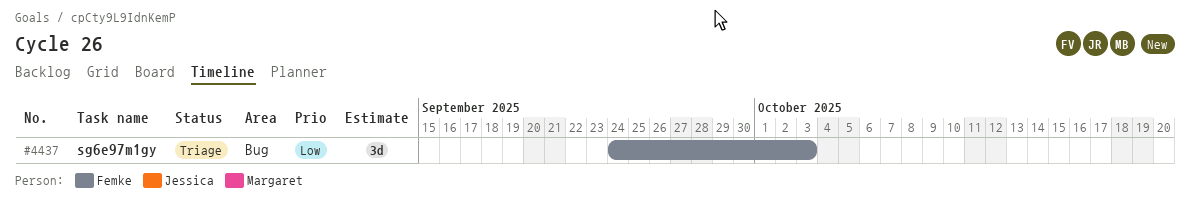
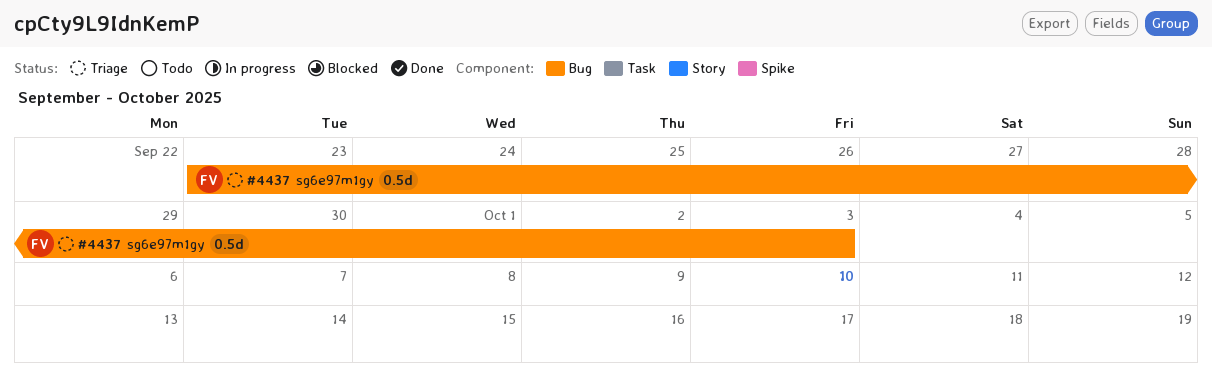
#4437, estimate: 3d -> 0.5d
#4437, start: Sep 24 -> Sep 23

